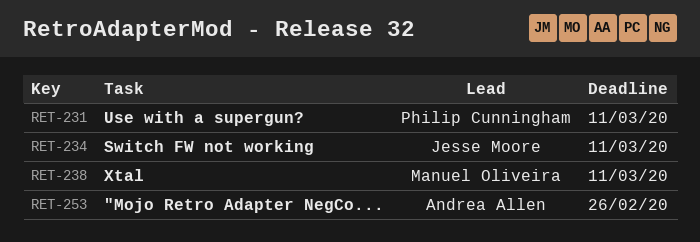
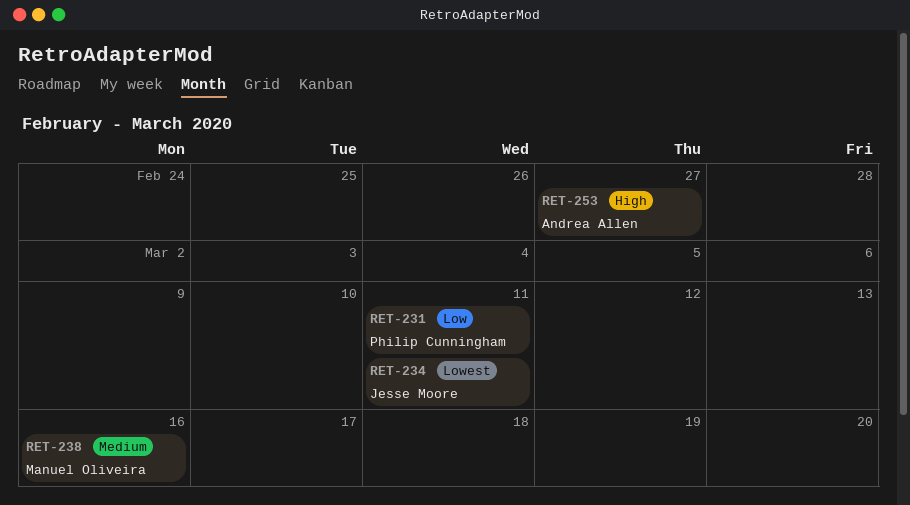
RET-238, due: Mar 11 -> Mar 16
RET-253, due: Feb 26 -> Feb 27

